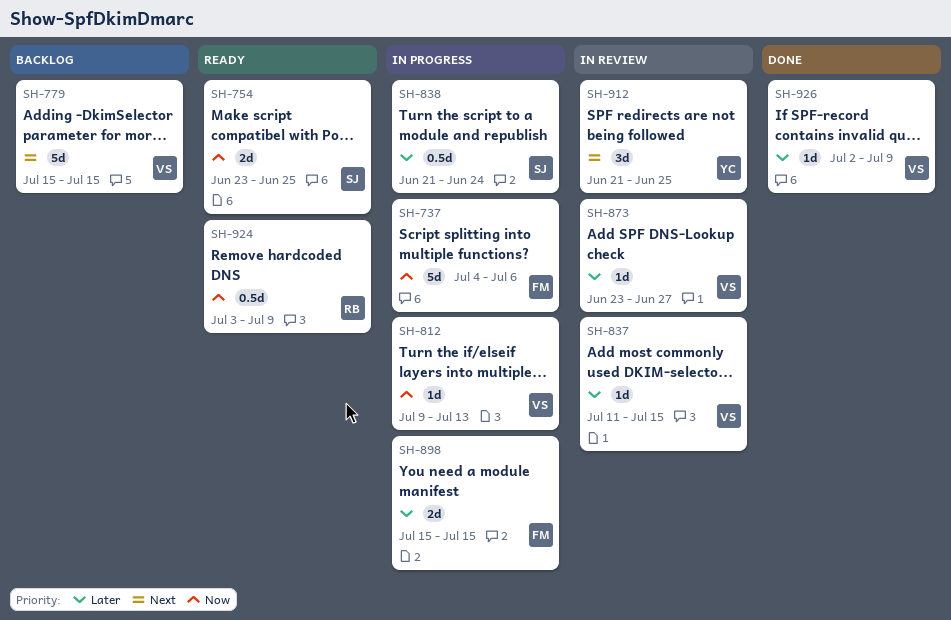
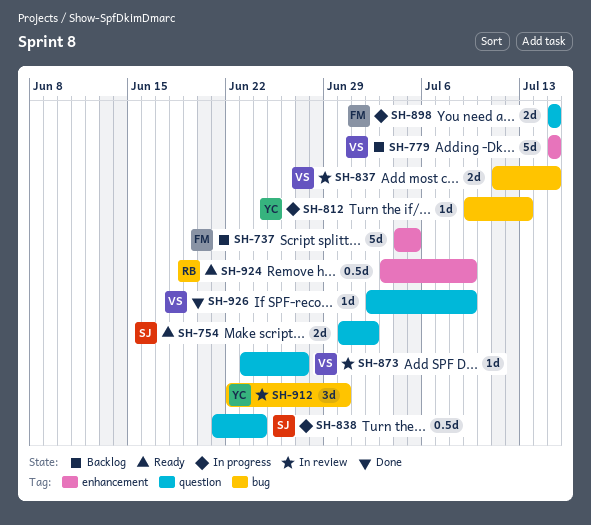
SH-737, status: In progress -> Backlog
SH-737, due: Jul 6 -> Jul 5
SH-754, start: Jun 23 -> Jun 30
SH-754, due: Jun 25 -> Jul 2
SH-812, owner: VS -> YC
SH-837, estimate: 1d -> 2d
SH-912, start: Jun 21 -> Jun 22
SH-912, due: Jun 25 -> Jun 30

